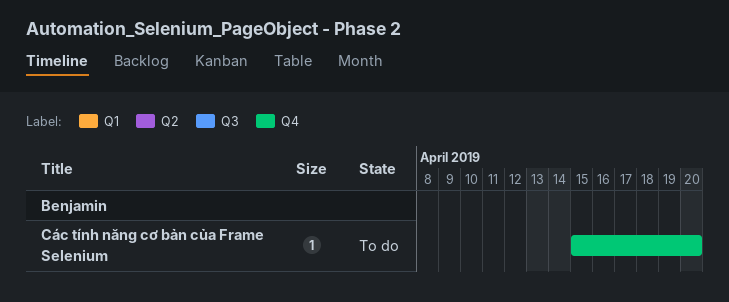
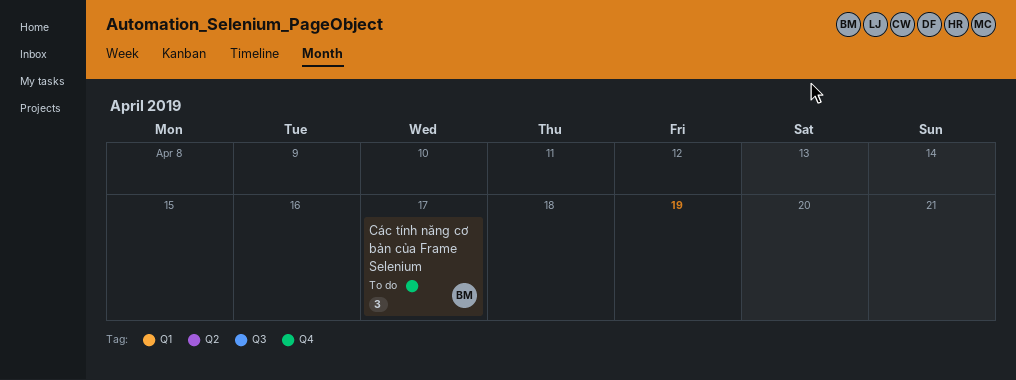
Các tính năng cơ bản của Frame Selenium, estimate: 1 -> 3
Các tính năng cơ bản của Frame Selenium, due: Apr 20 -> Apr 17

